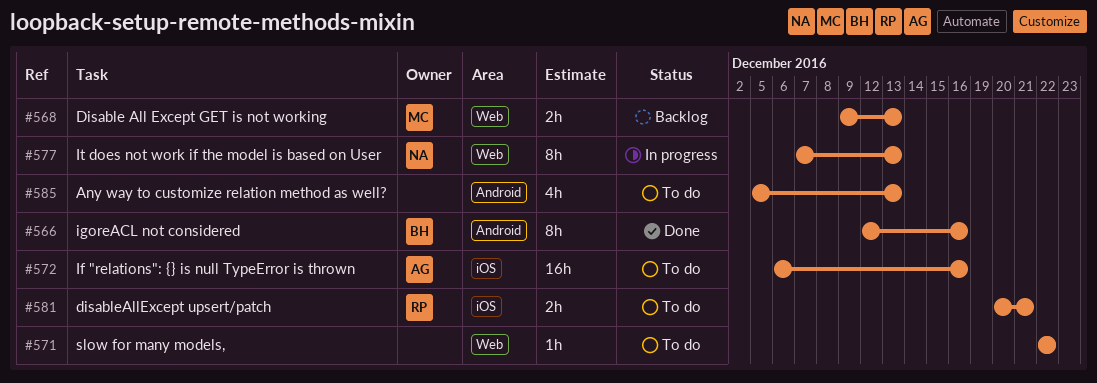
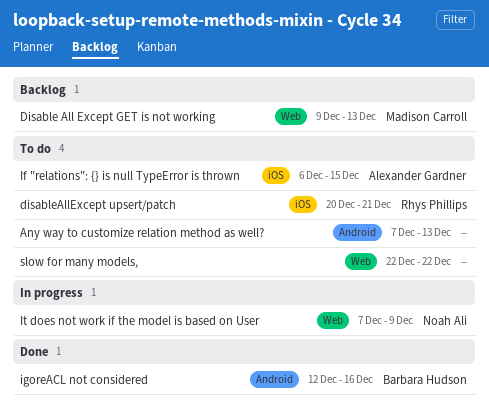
Any way to customize relation method as well?, start: Dec 5 -> Dec 7
If "relations": {} is null TypeError is thrown, due: Dec 16 -> Dec 15
It does not work if the model is based on User, due: Dec 13 -> Dec 9

